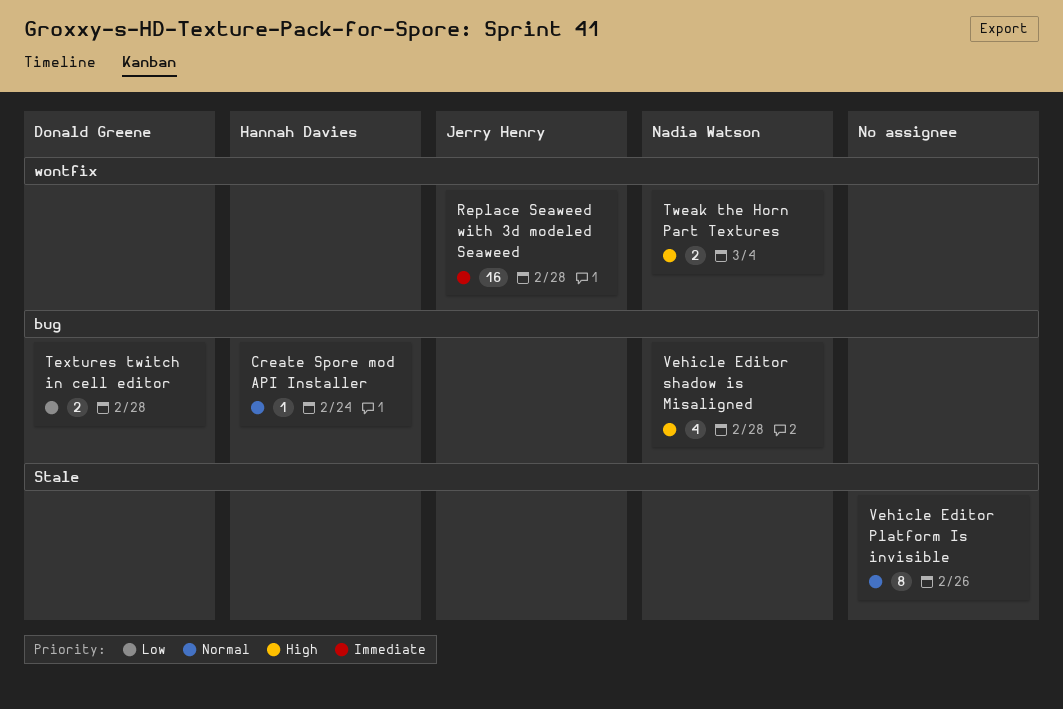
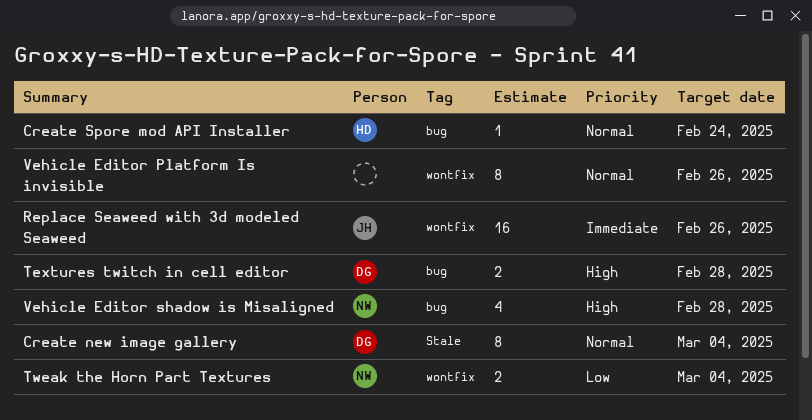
Create new image gallery: none -> present
Replace Seaweed with 3d modeled Seaweed, due: Feb 28 -> Feb 26
Textures twitch in cell editor, priority: Low -> High
Tweak the Horn Part Textures, priority: High -> Low
Vehicle Editor Platform Is invisible, label: Stale -> wontfix

